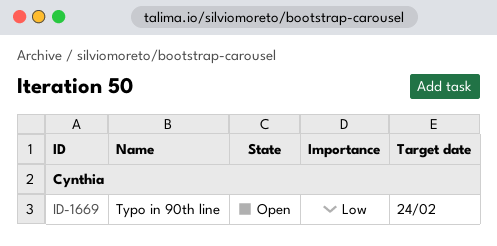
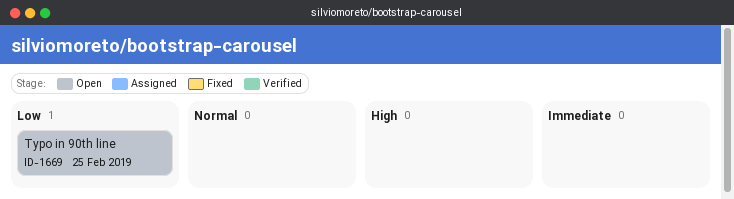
ID-1669, due: Feb 24 -> Feb 25

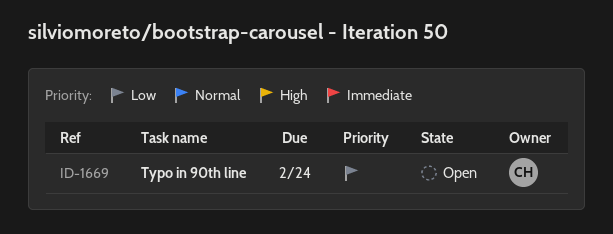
ID-1669, due: Feb 25 -> Feb 24

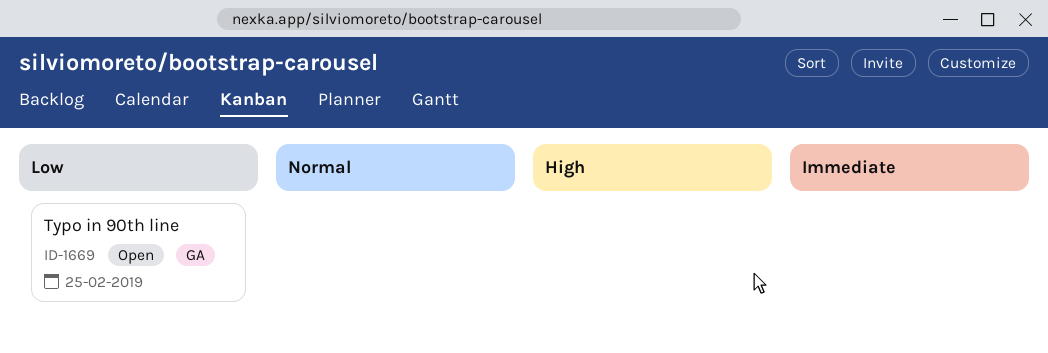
ID-1669, due: Feb 24 -> Feb 25

